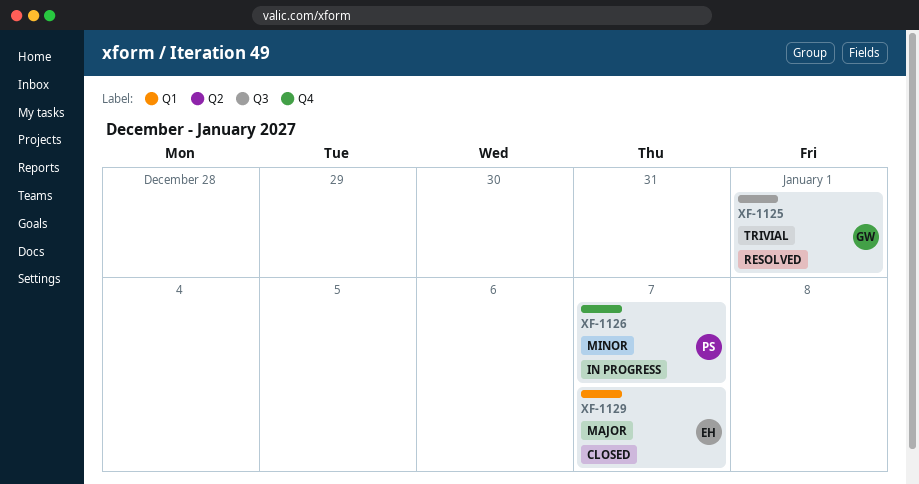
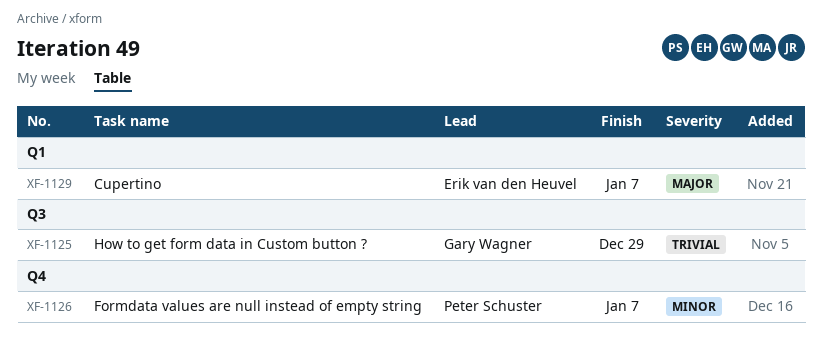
XF-1125, due: Jan 1 -> Dec 29

